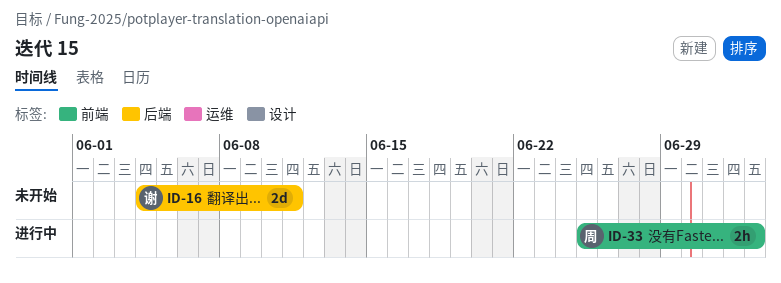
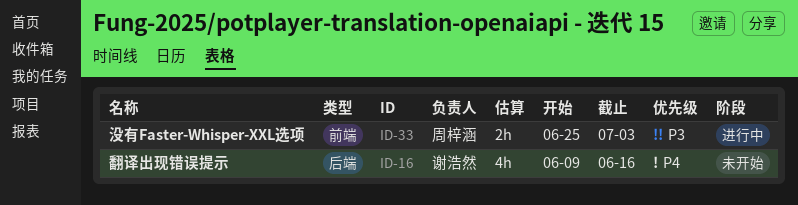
ID-16, estimate: 2d -> 4h
ID-16, start: Jun 4 -> Jun 9
ID-16, due: Jun 11 -> Jun 16

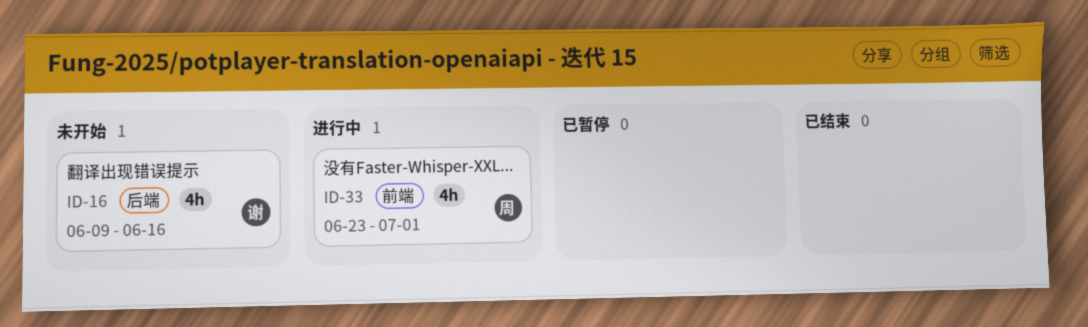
ID-33, estimate: 2h -> 4h
ID-33, start: Jun 25 -> Jun 23
ID-33, due: Jul 3 -> Jul 1

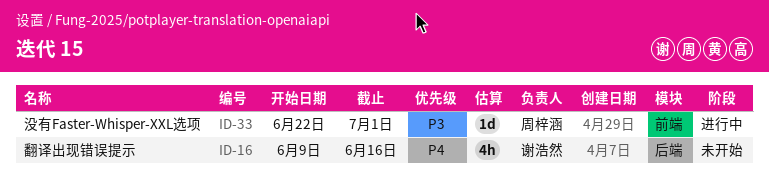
ID-33, estimate: 4h -> 1d
ID-33, start: Jun 23 -> Jun 22

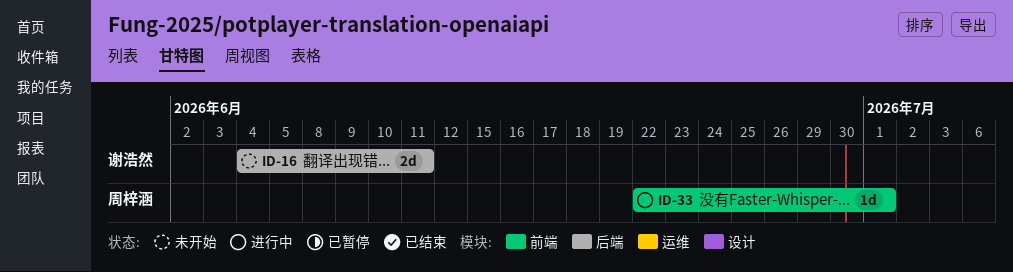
ID-16, estimate: 4h -> 2d
ID-16, start: Jun 9 -> Jun 4
ID-16, due: Jun 16 -> Jun 11

